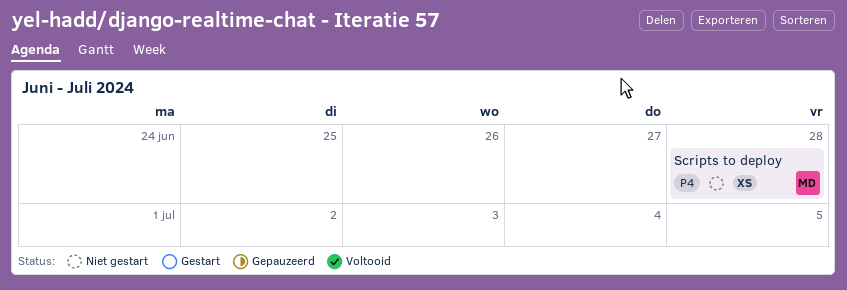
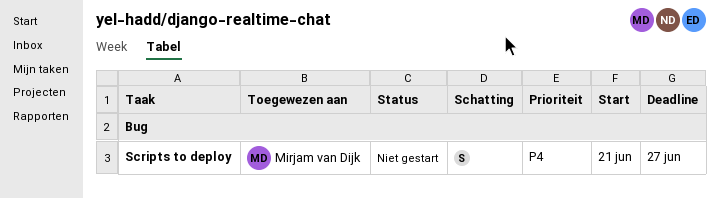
Scripts to deploy, estimate: XS -> S
Scripts to deploy, due: Jun 28 -> Jun 27

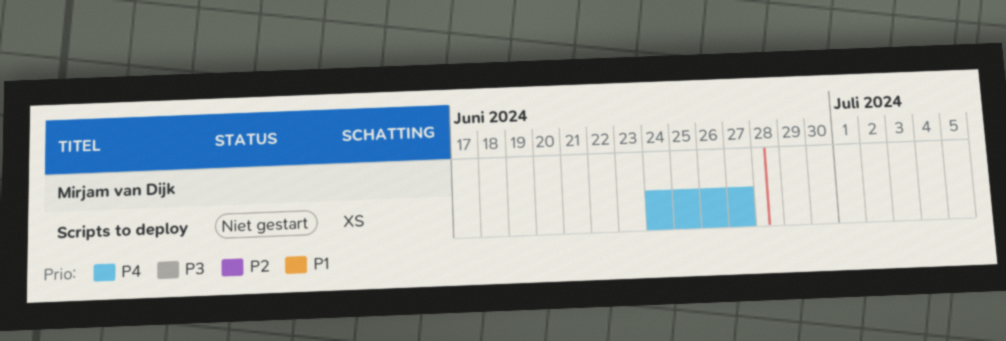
Scripts to deploy, estimate: S -> XS
Scripts to deploy, start: Jun 21 -> Jun 24

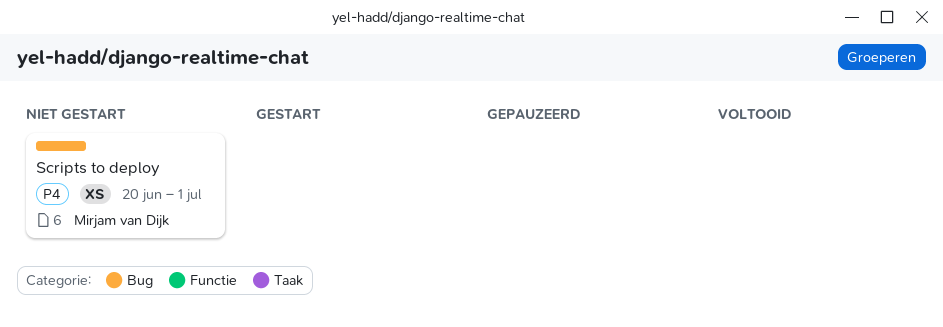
Scripts to deploy, start: Jun 24 -> Jun 20
Scripts to deploy, due: Jun 27 -> Jul 1

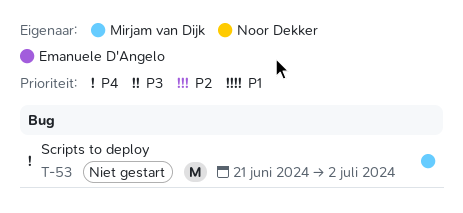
Scripts to deploy, estimate: XS -> M
Scripts to deploy, start: Jun 20 -> Jun 21
Scripts to deploy, due: Jul 1 -> Jul 2

